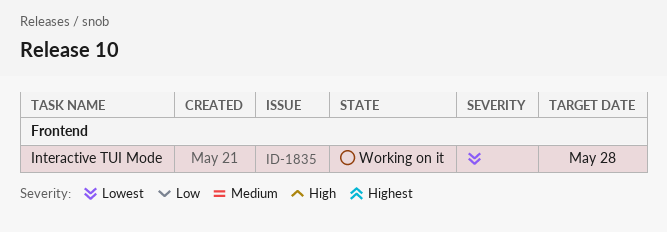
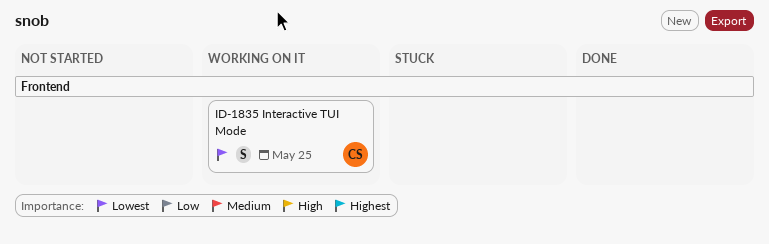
ID-1835, due: May 28 -> May 25

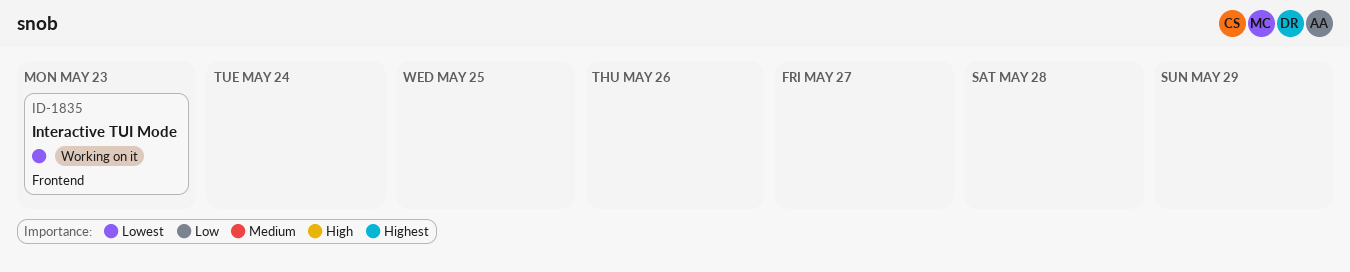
ID-1835, due: May 25 -> May 23

